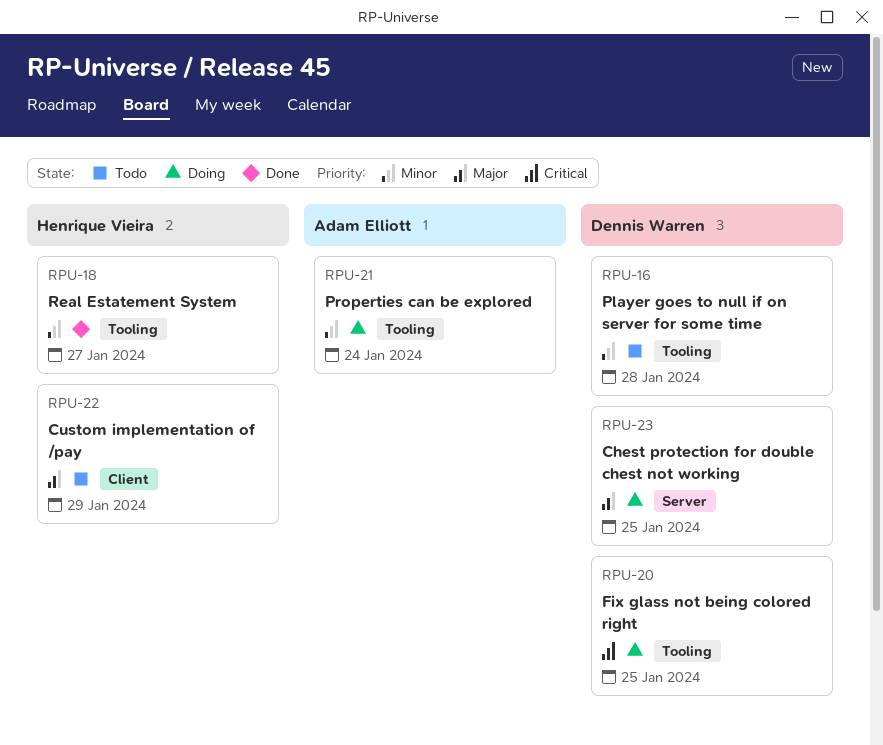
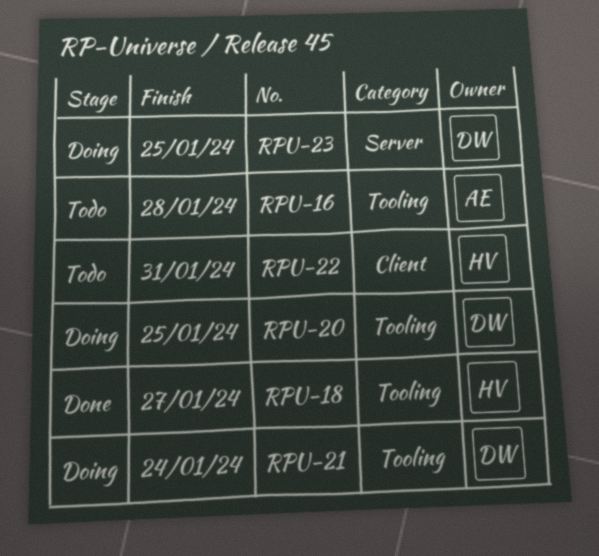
RPU-16, owner: Dennis Warren -> Adam Elliott
RPU-21, owner: Adam Elliott -> Dennis Warren
RPU-22, due: Jan 29 -> Jan 31

